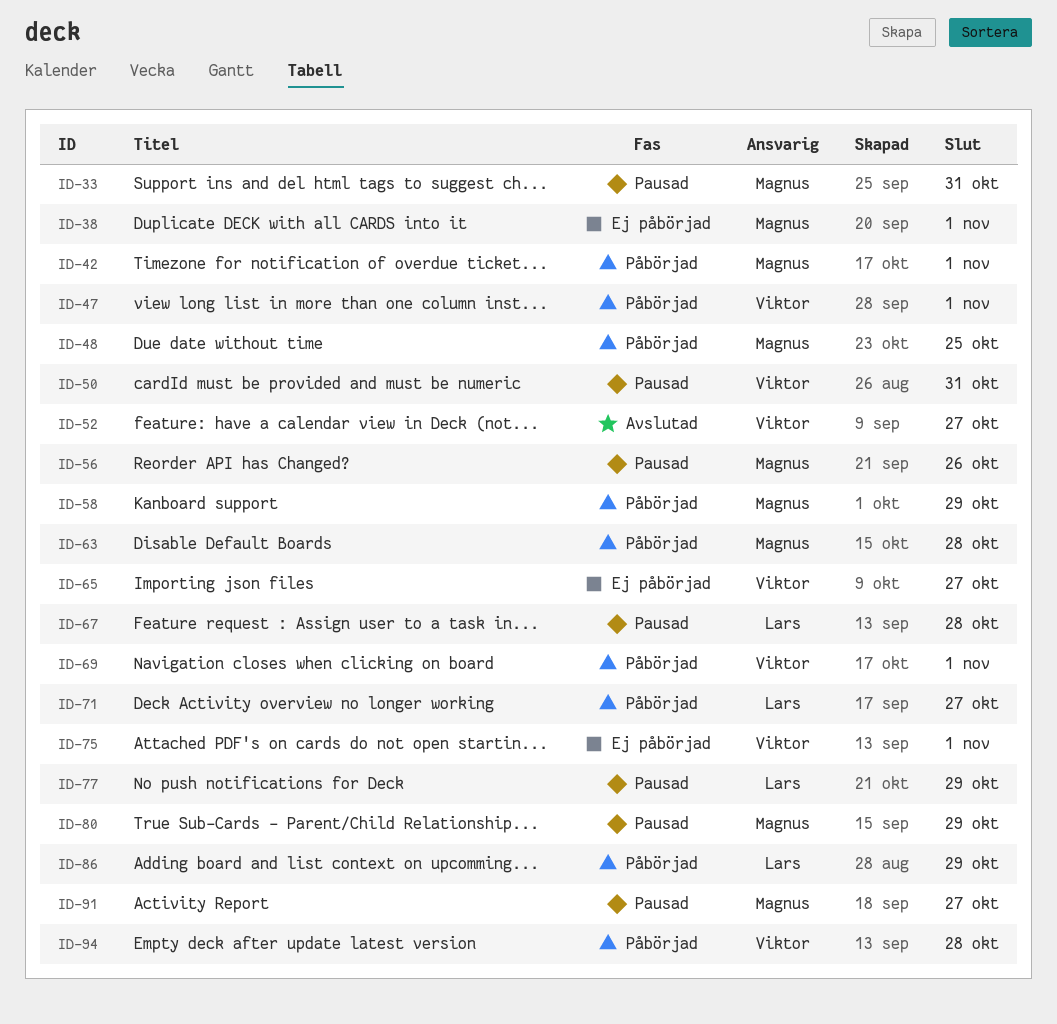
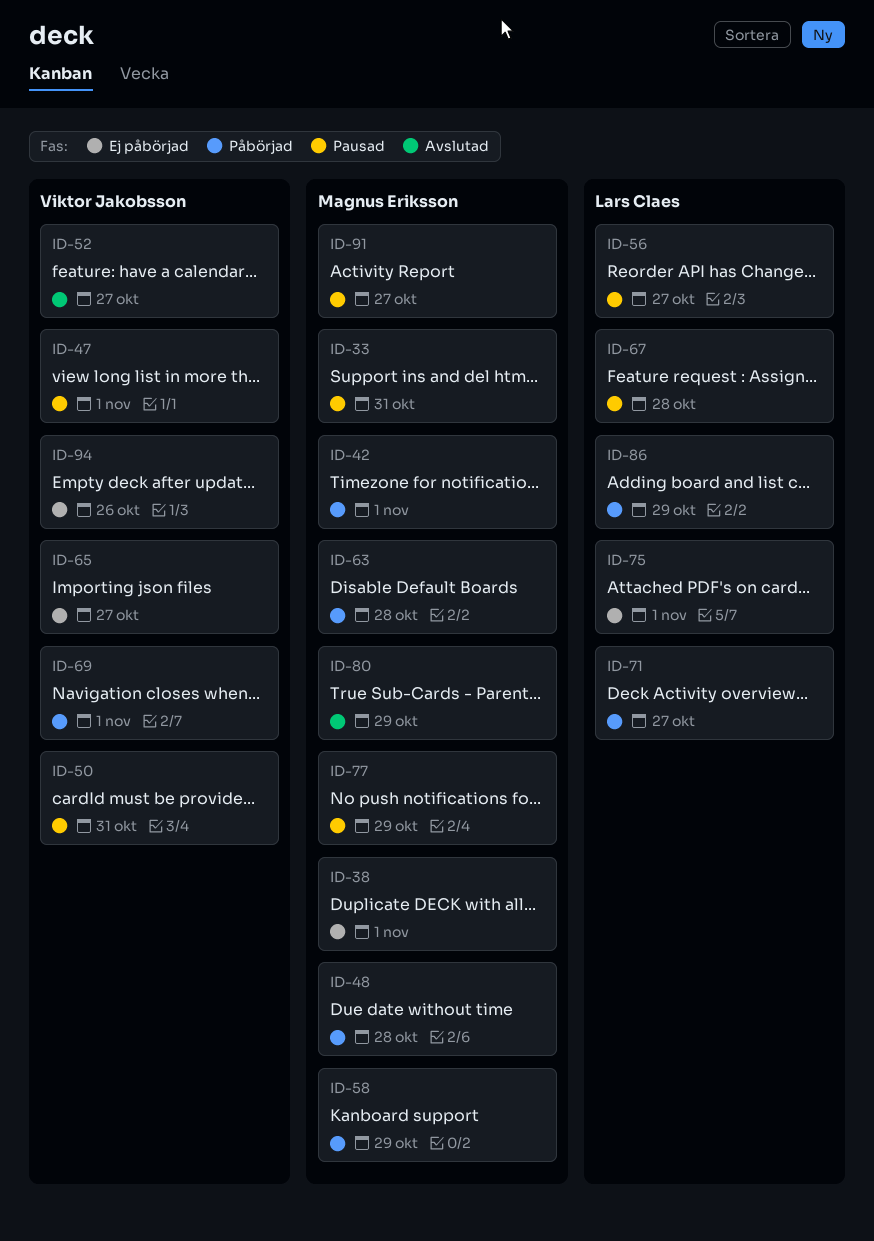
ID-47, status: Påbörjad -> Pausad
ID-48, due: Oct 25 -> Oct 28
ID-56, owner: Magnus Eriksson -> Lars Claes
ID-56, due: Oct 26 -> Oct 27
ID-75, owner: Viktor Jakobsson -> Lars Claes
ID-77, owner: Lars Claes -> Magnus Eriksson
ID-80, status: Pausad -> Avslutad
ID-94, status: Påbörjad -> Ej påbörjad
ID-94, due: Oct 28 -> Oct 26

